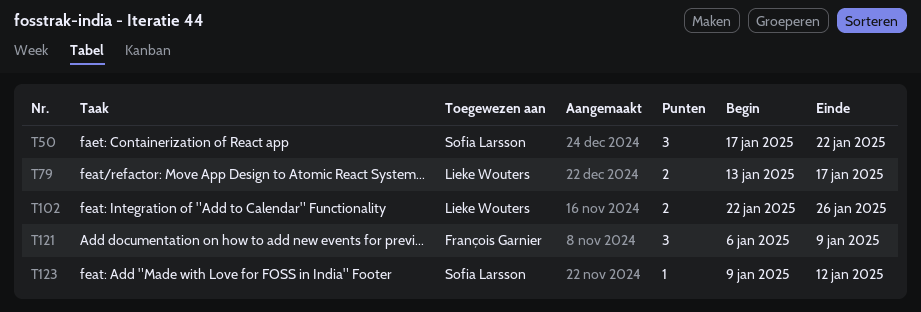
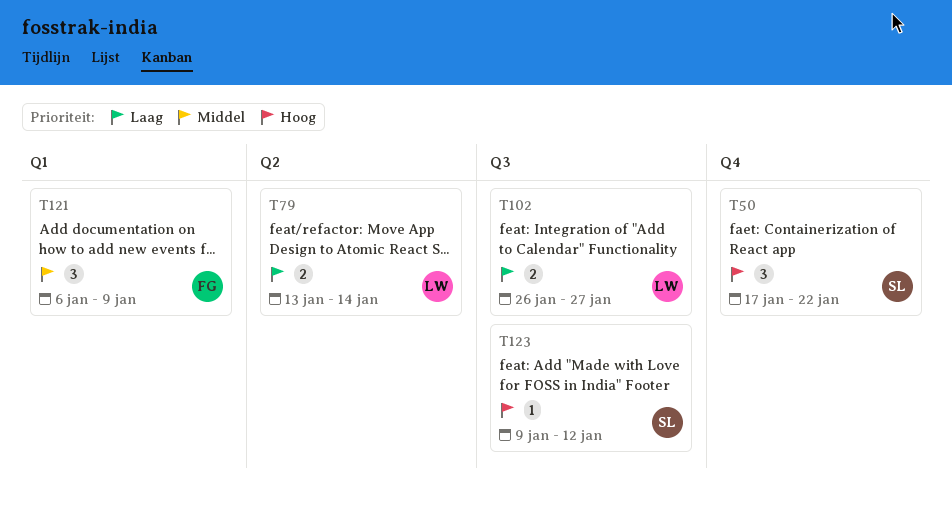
T79, due: Jan 17 -> Jan 14
T102, start: Jan 22 -> Jan 26
T102, due: Jan 26 -> Jan 27

